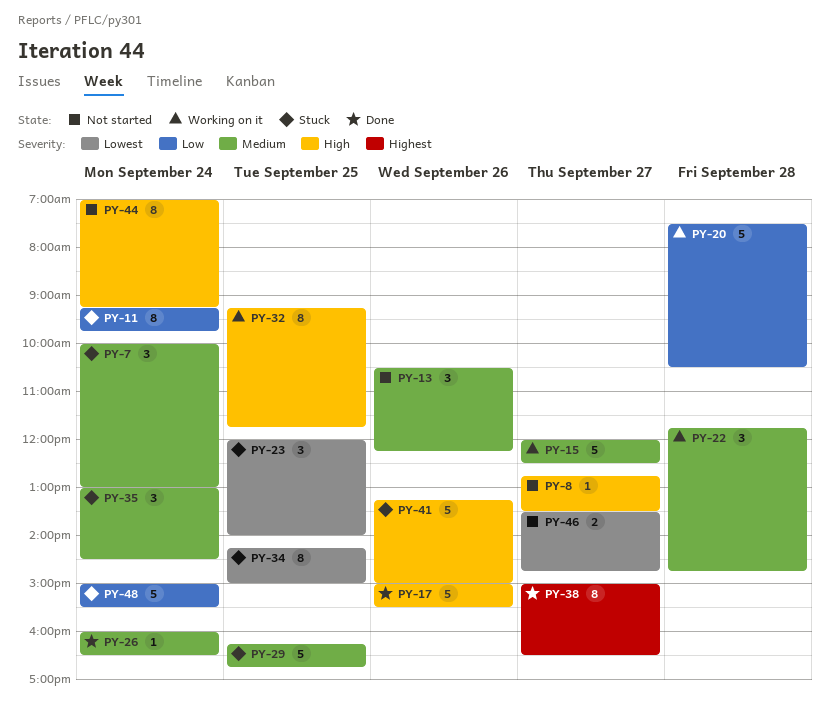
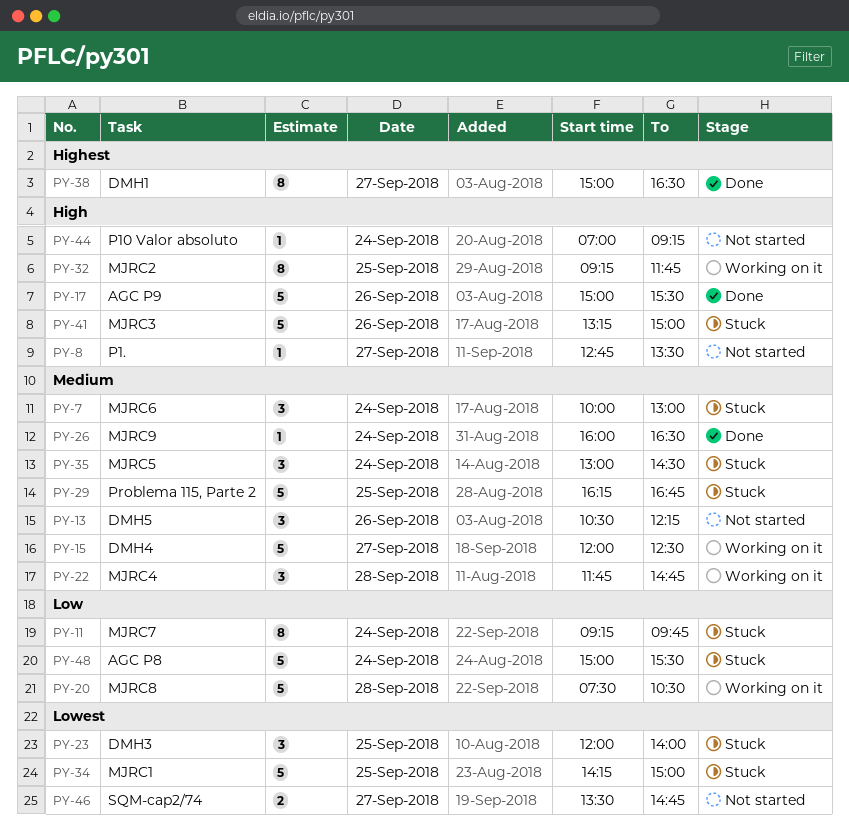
PY-34, estimate: 8 -> 5
PY-44, estimate: 8 -> 1

